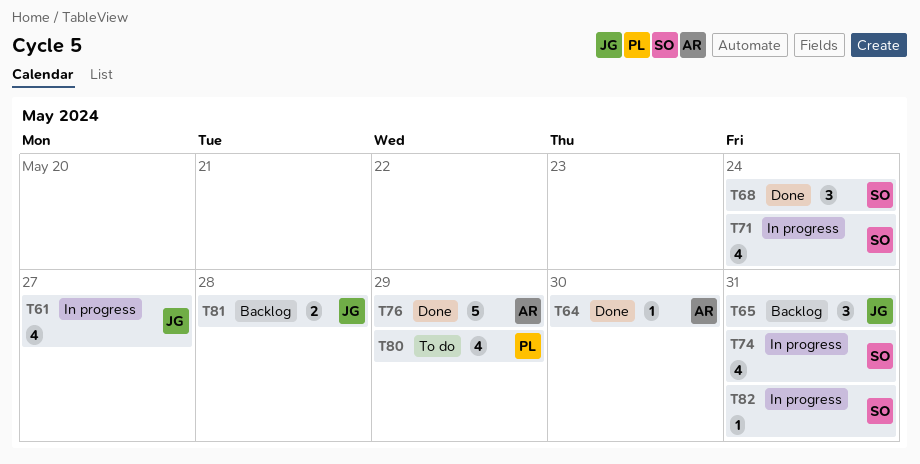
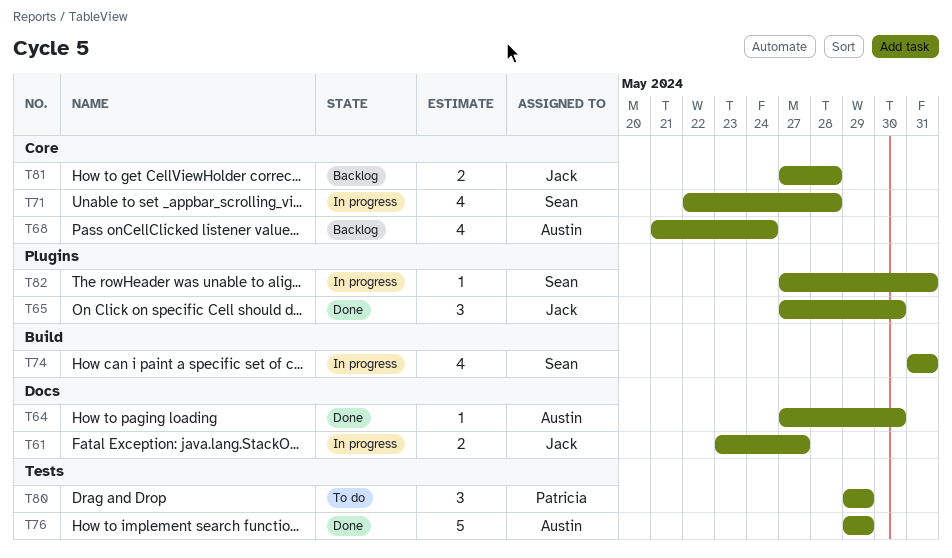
T61, estimate: 4 -> 2
T65, status: Backlog -> Done
T65, due: May 31 -> May 30
T68, status: Done -> Backlog
T68, owner: Sean -> Austin
T68, estimate: 3 -> 4
T71, due: May 24 -> May 28
T80, estimate: 4 -> 3

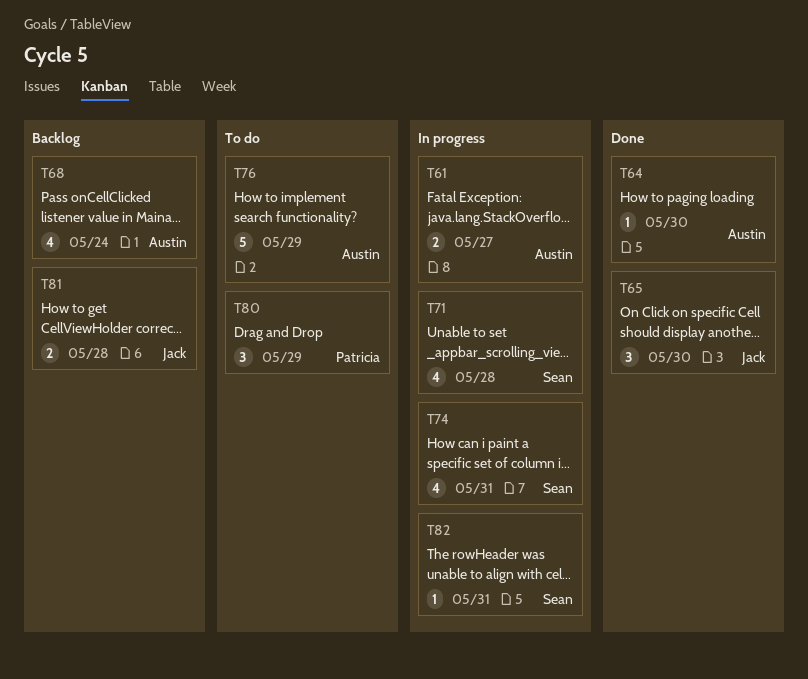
T61, owner: Jack -> Austin
T76, status: Done -> To do

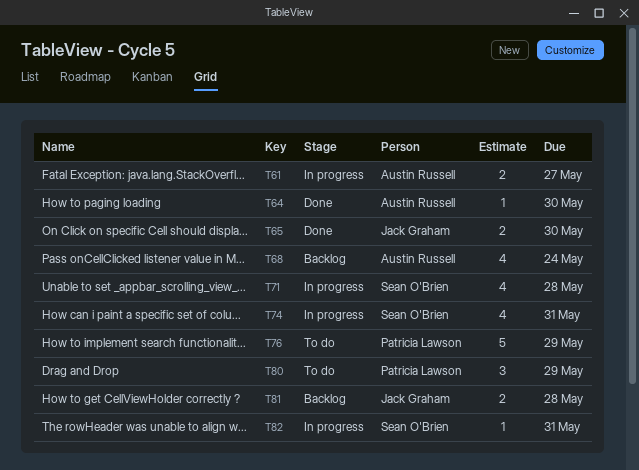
T65, estimate: 3 -> 2
T76, owner: Austin Russell -> Patricia Lawson

